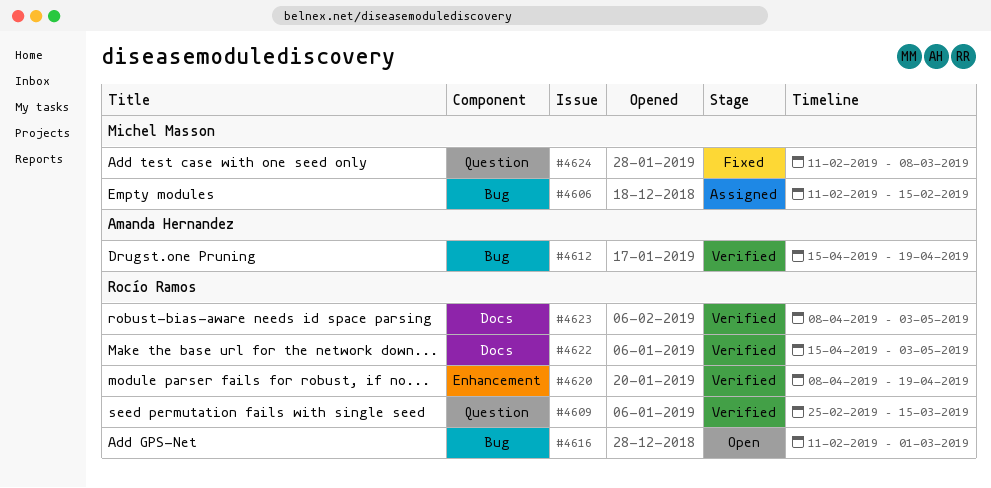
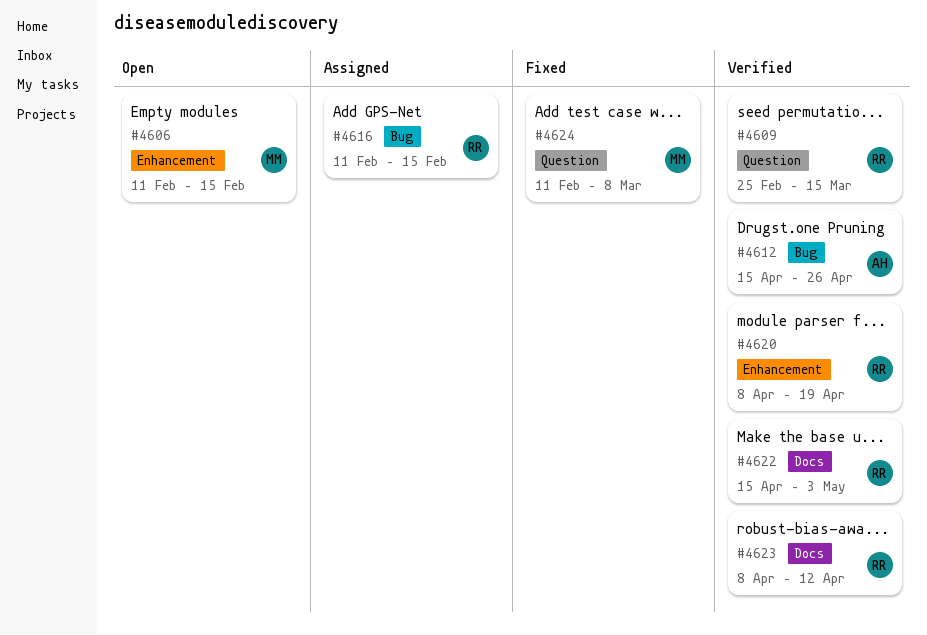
#4606, status: Assigned -> Open
#4606, label: Bug -> Enhancement
#4612, due: Apr 19 -> Apr 26
#4616, status: Open -> Assigned
#4616, due: Mar 1 -> Feb 15
#4623, due: May 3 -> Apr 12

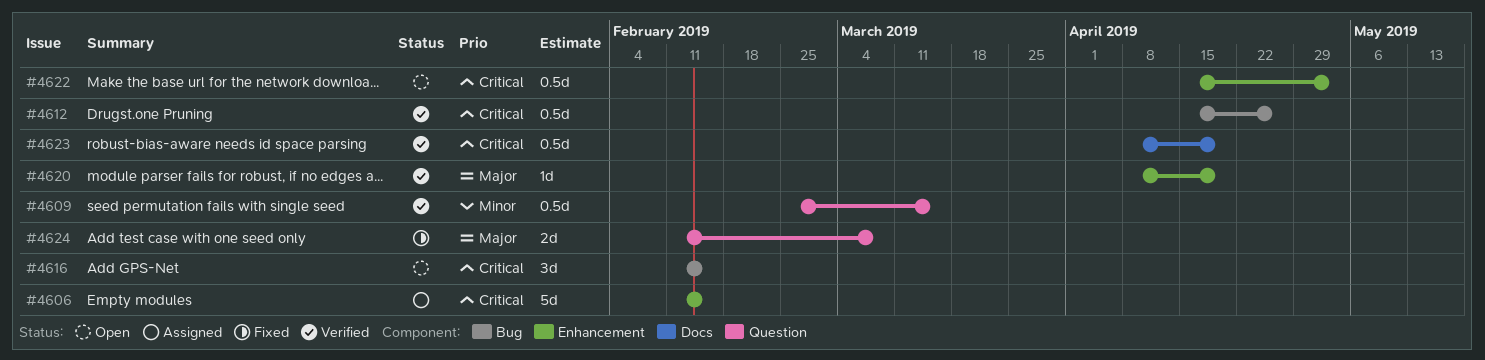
#4606, status: Open -> Assigned
#4616, status: Assigned -> Open
#4622, status: Verified -> Open
#4622, label: Docs -> Enhancement
#4623, due: Apr 12 -> Apr 19

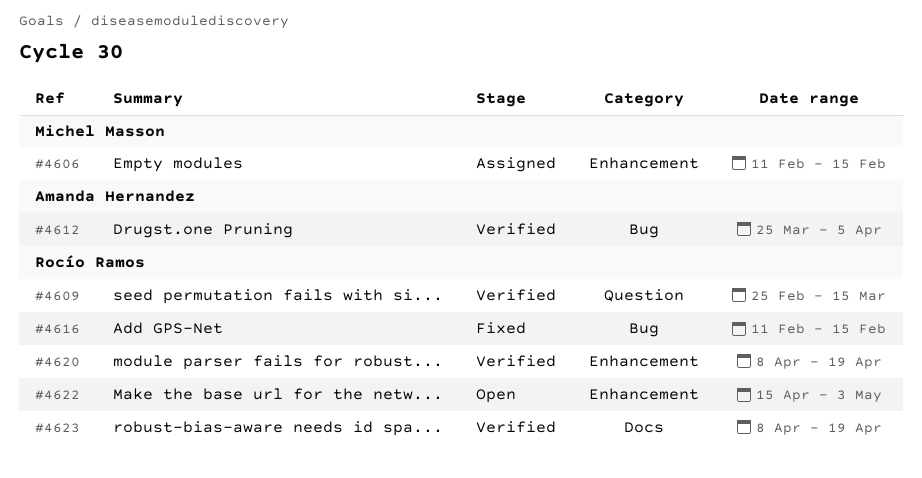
#4612, start: Apr 15 -> Mar 25
#4612, due: Apr 26 -> Apr 5
#4616, status: Open -> Fixed
#4624: present -> none

